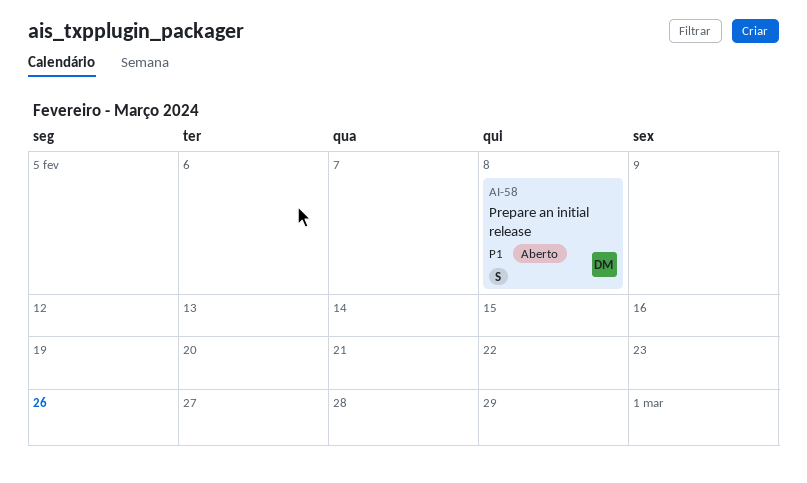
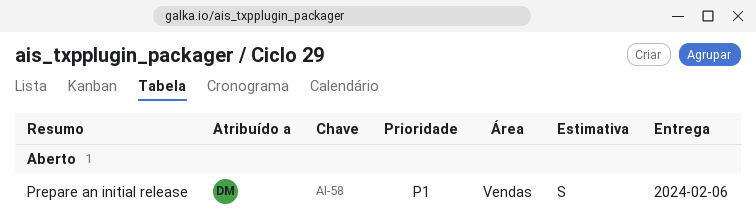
AI-58, due: Feb 8 -> Feb 6

